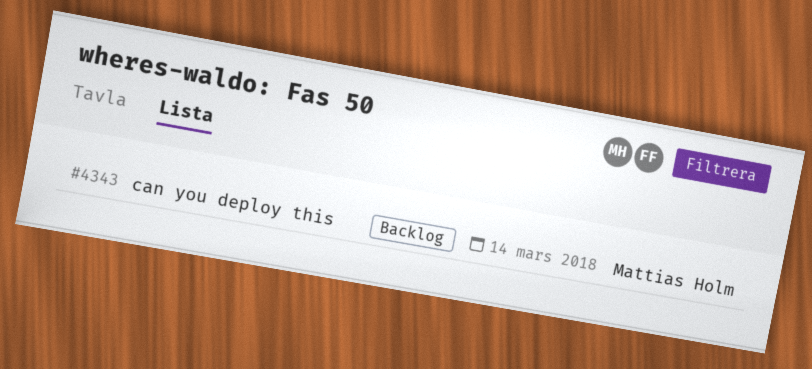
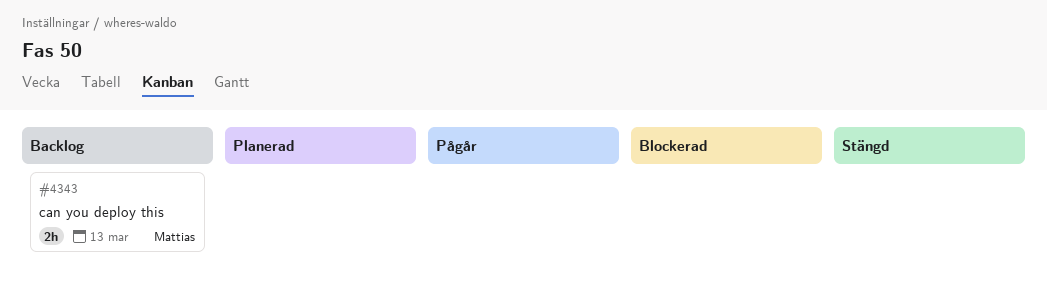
#4343, due: Mar 14 -> Mar 13

